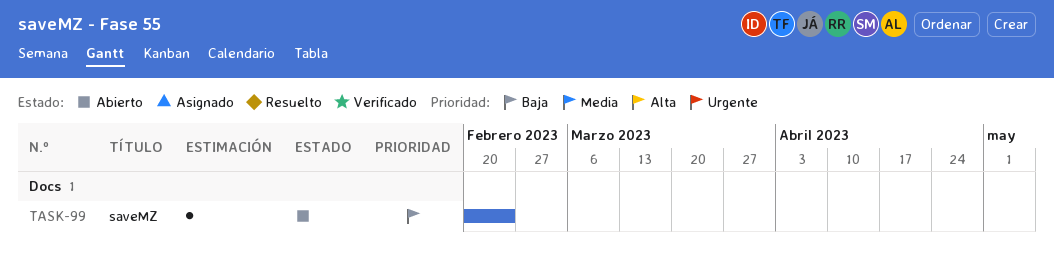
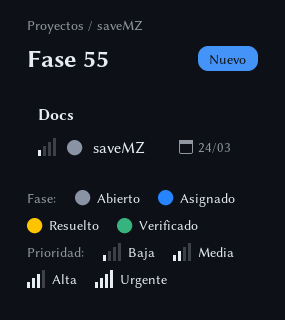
saveMZ, due: Feb 24 -> Mar 24

